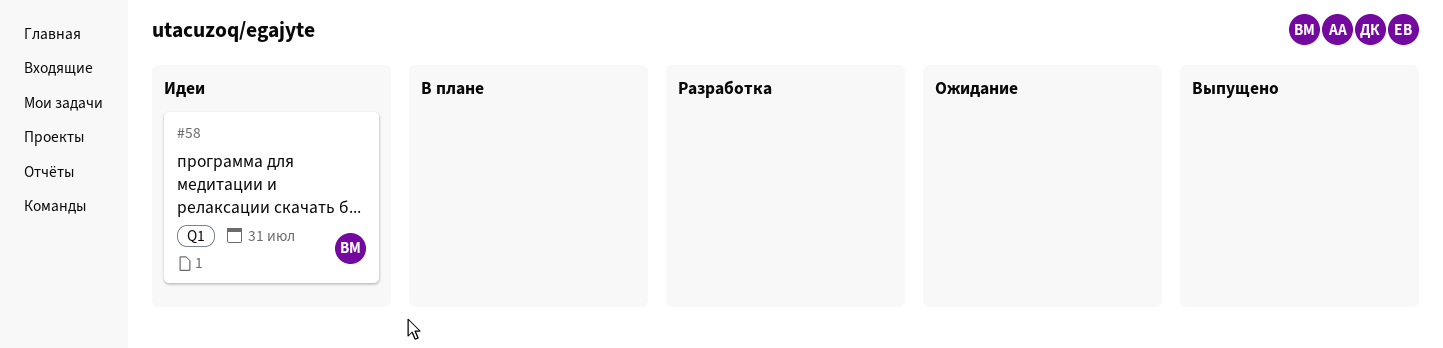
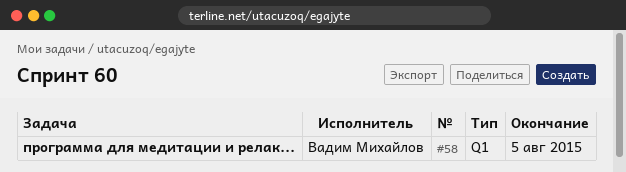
#58, due: Jul 31 -> Aug 5

